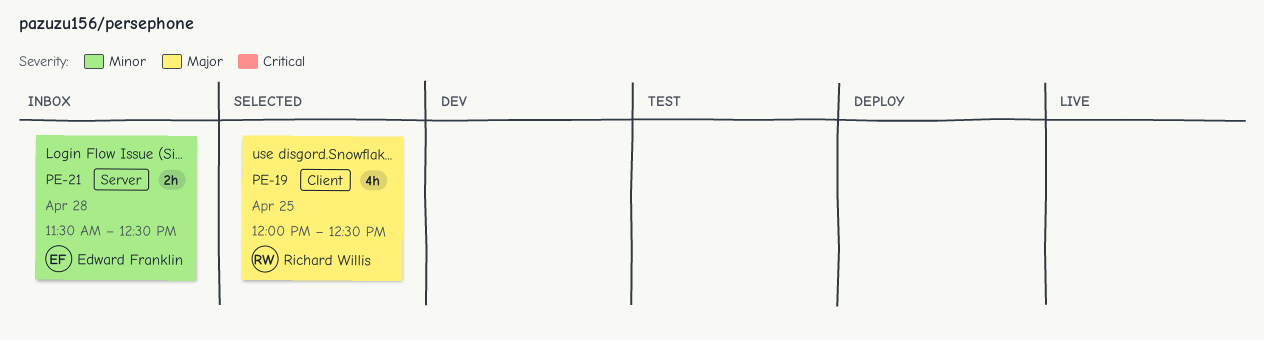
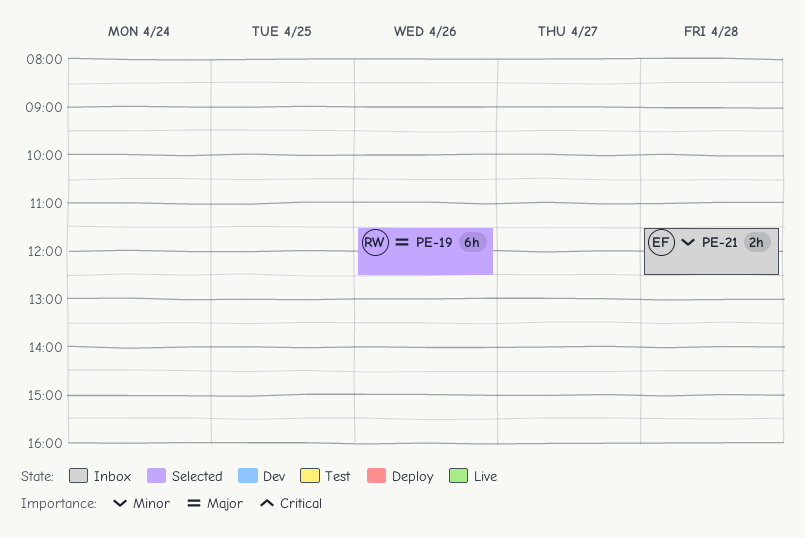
PE-19, estimate: 4h -> 6h
PE-19, day: Apr 25 -> Apr 26
PE-19, begins: 12:00 -> 11:30

